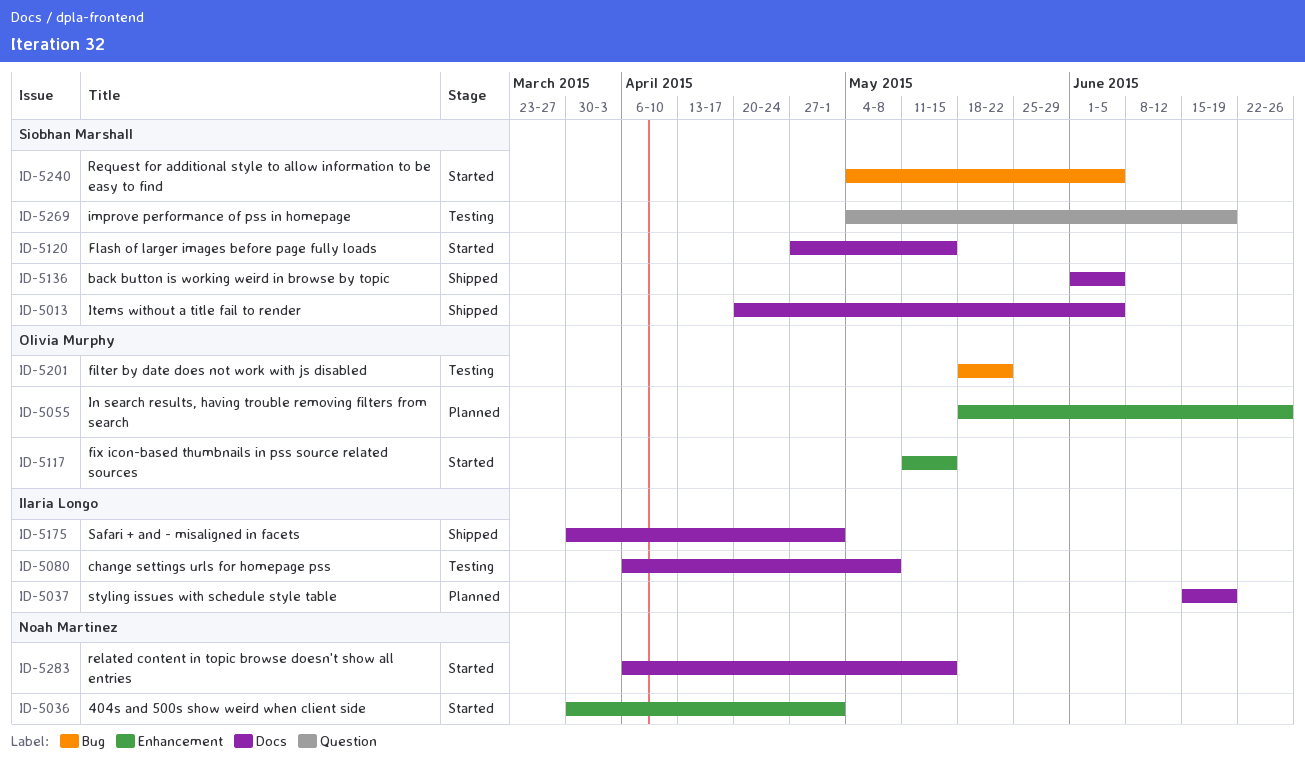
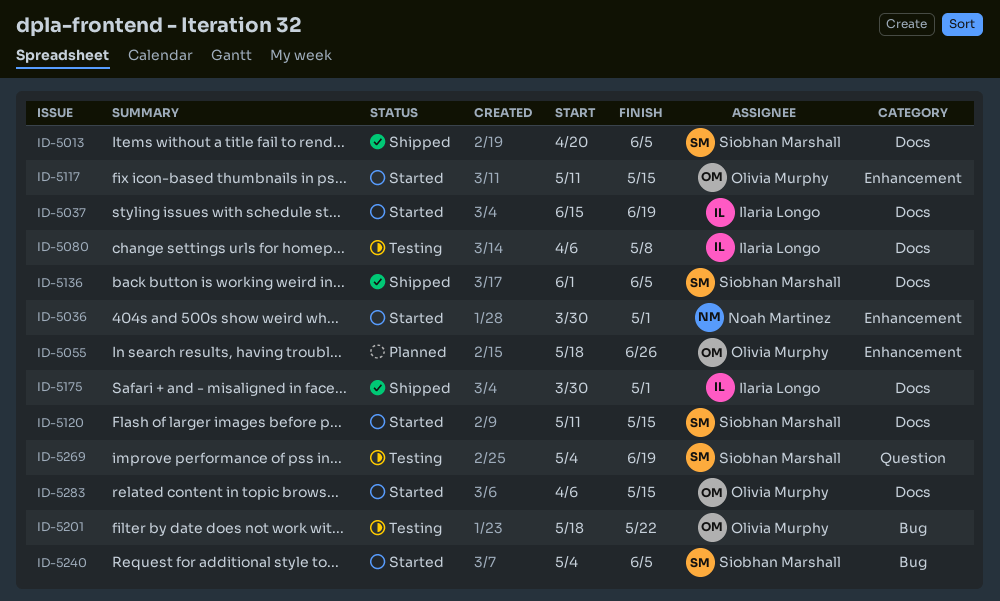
ID-5037, status: Planned -> Started
ID-5120, start: Apr 27 -> May 11
ID-5283, owner: Noah Martinez -> Olivia Murphy

